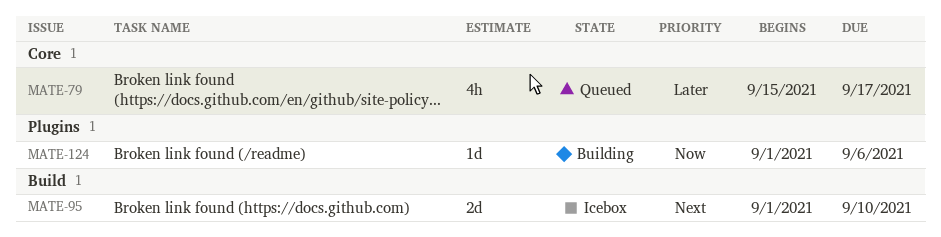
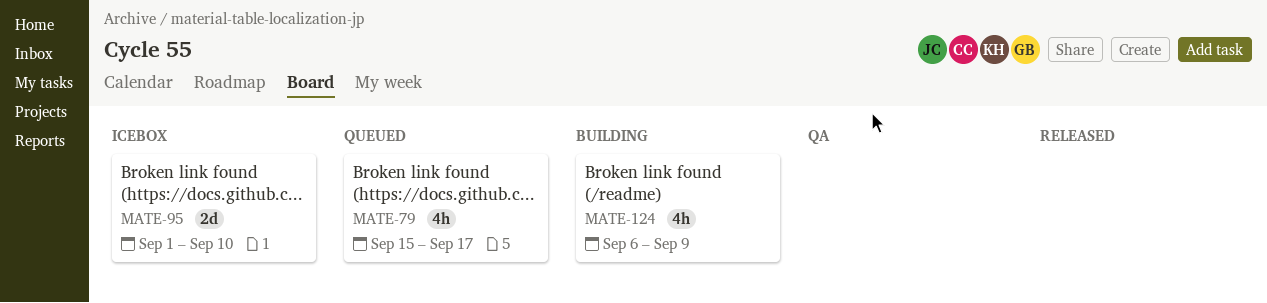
MATE-124, estimate: 1d -> 4h
MATE-124, start: Sep 1 -> Sep 6
MATE-124, due: Sep 6 -> Sep 9

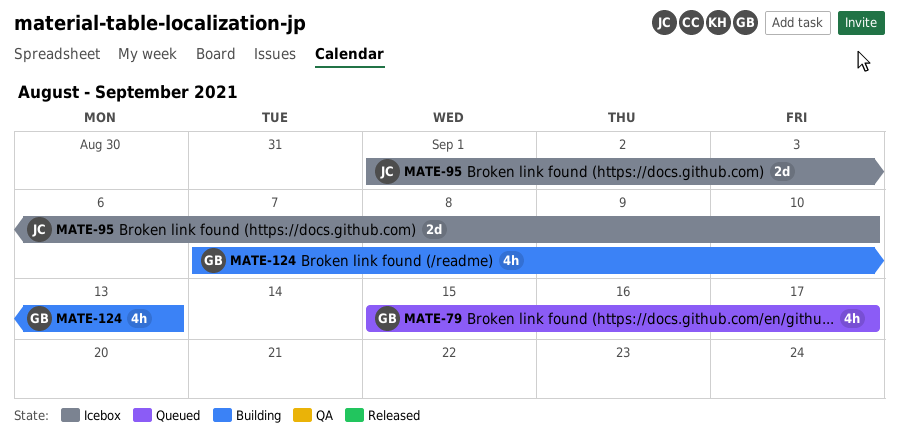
MATE-124, start: Sep 6 -> Sep 7
MATE-124, due: Sep 9 -> Sep 13

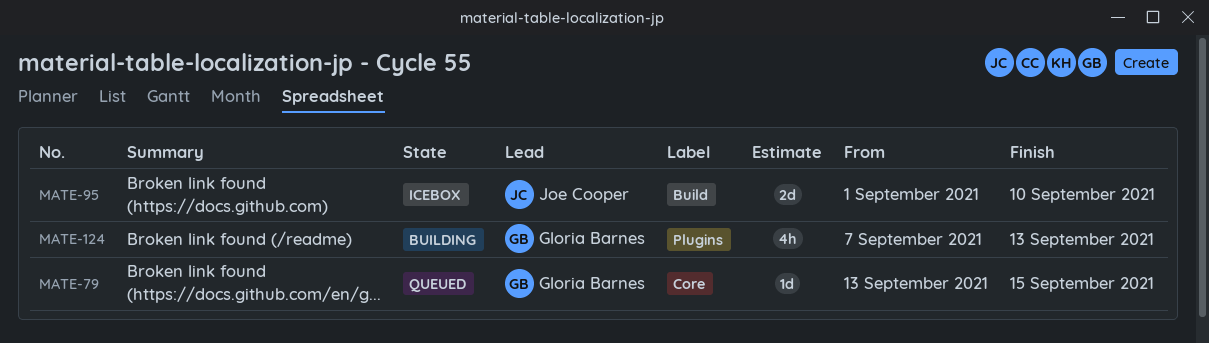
MATE-79, estimate: 4h -> 1d
MATE-79, start: Sep 15 -> Sep 13
MATE-79, due: Sep 17 -> Sep 15

